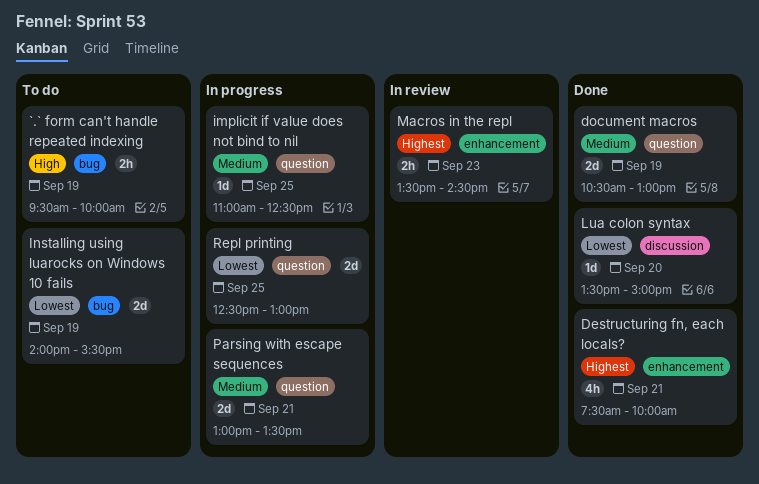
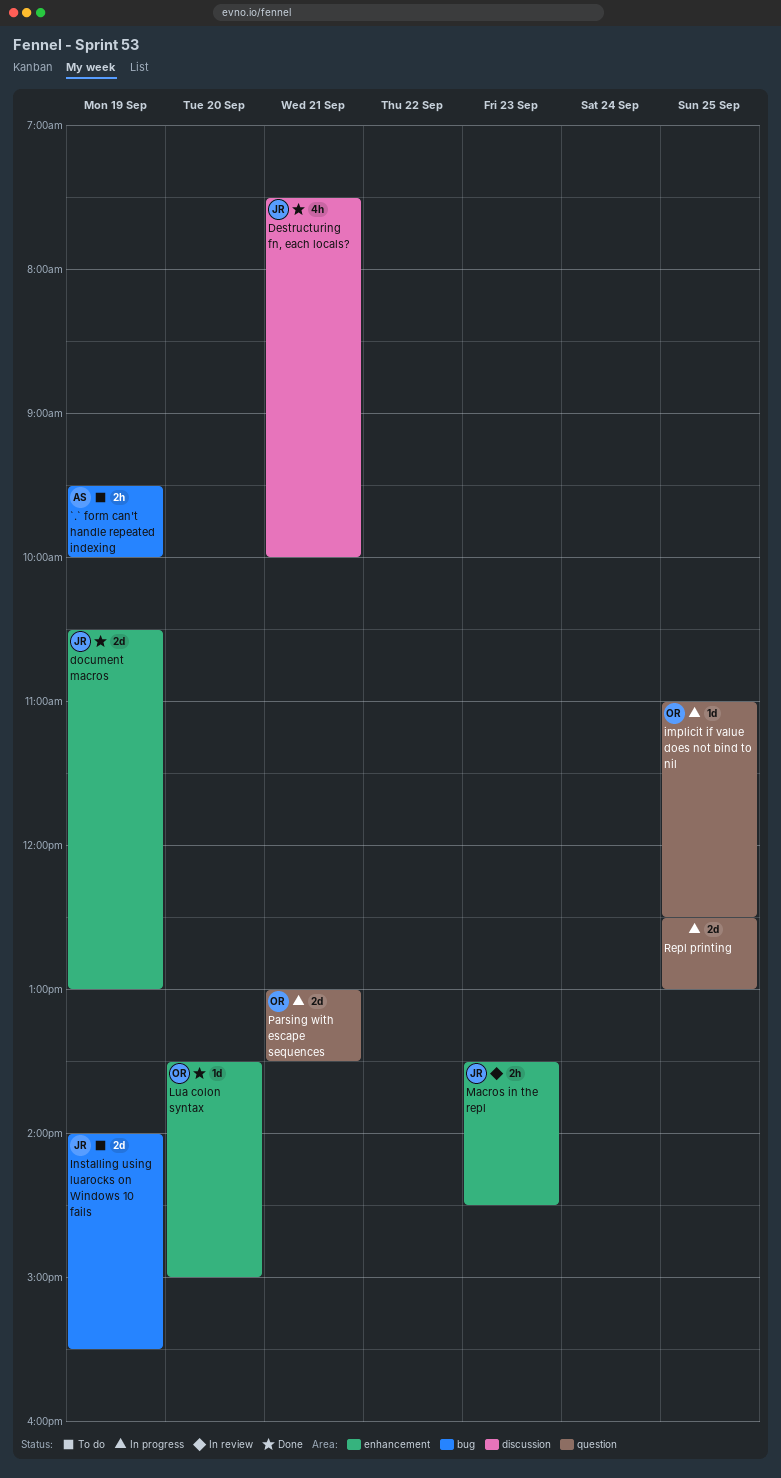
Destructuring fn, each locals?, label: enhancement -> discussion
document macros, label: question -> enhancement
Lua colon syntax, label: discussion -> enhancement

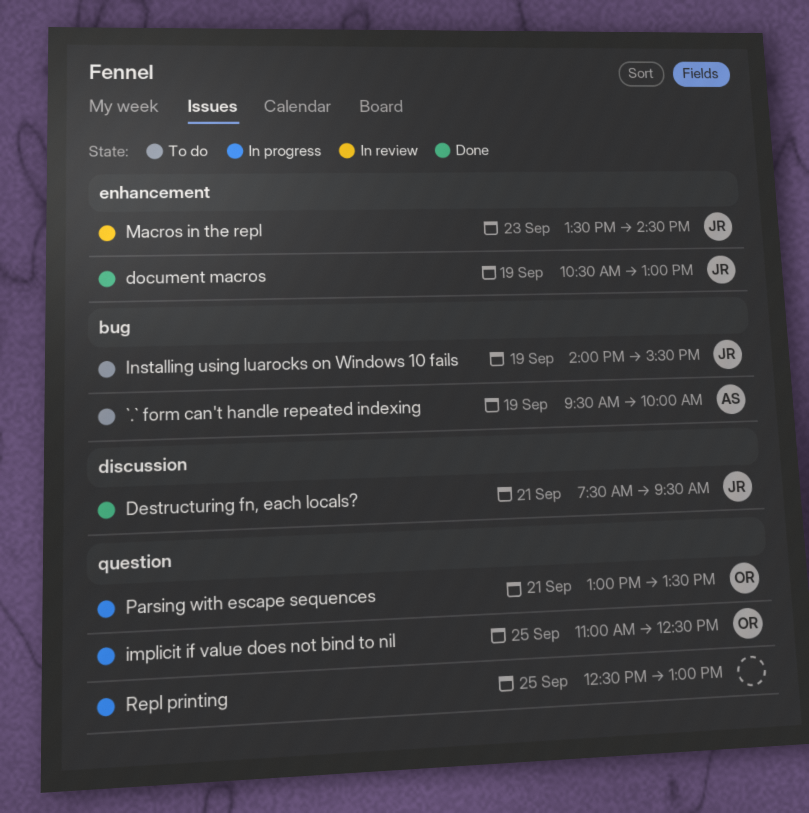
Destructuring fn, each locals?, ends: 10:00 -> 09:30
Lua colon syntax: present -> none

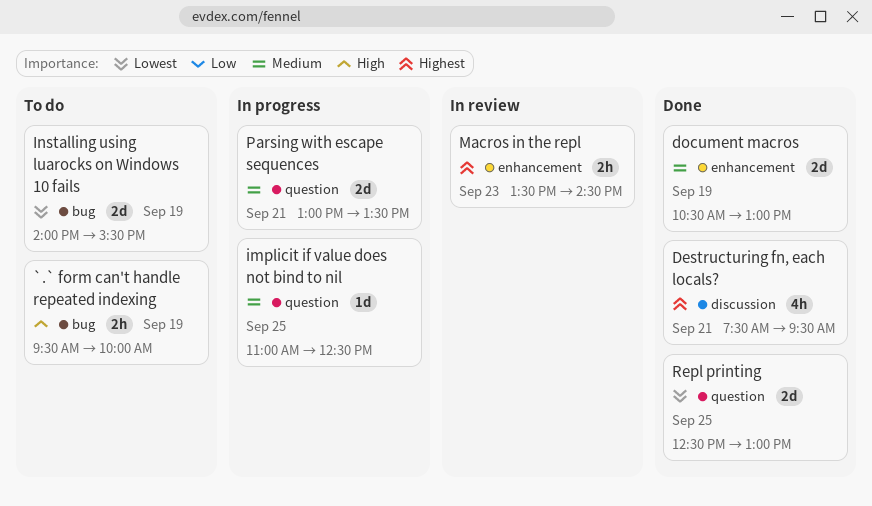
Repl printing, status: In progress -> Done

